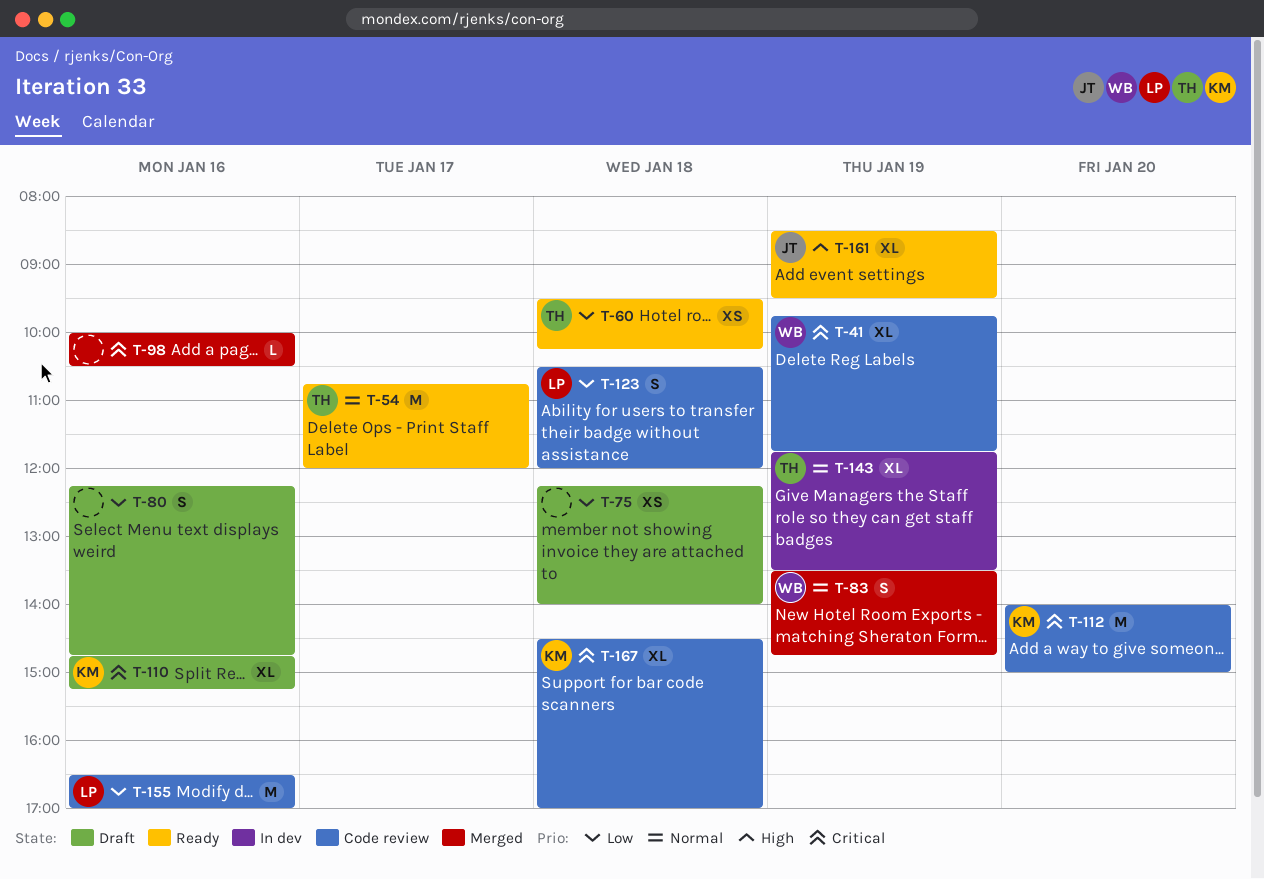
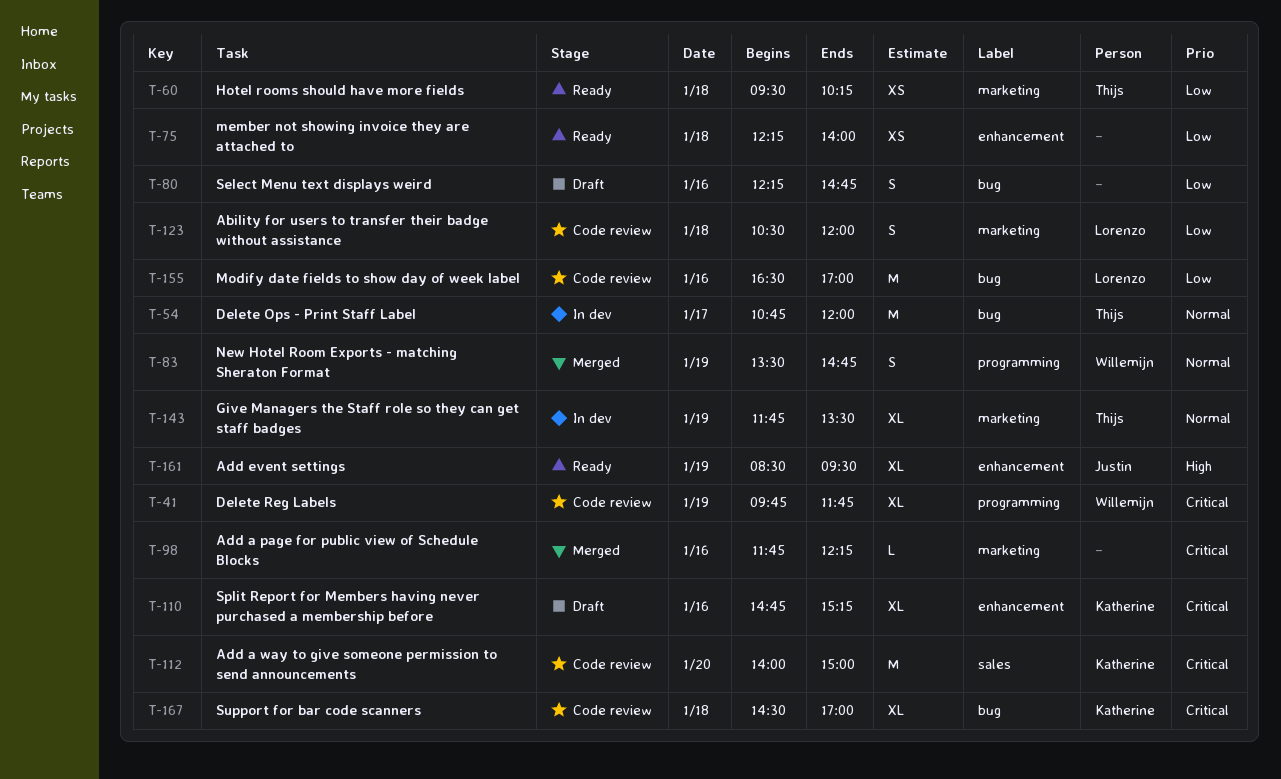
T-54, status: Ready -> In dev
T-75, status: Draft -> Ready
T-98, begins: 10:00 -> 11:45
T-98, ends: 10:30 -> 12:15

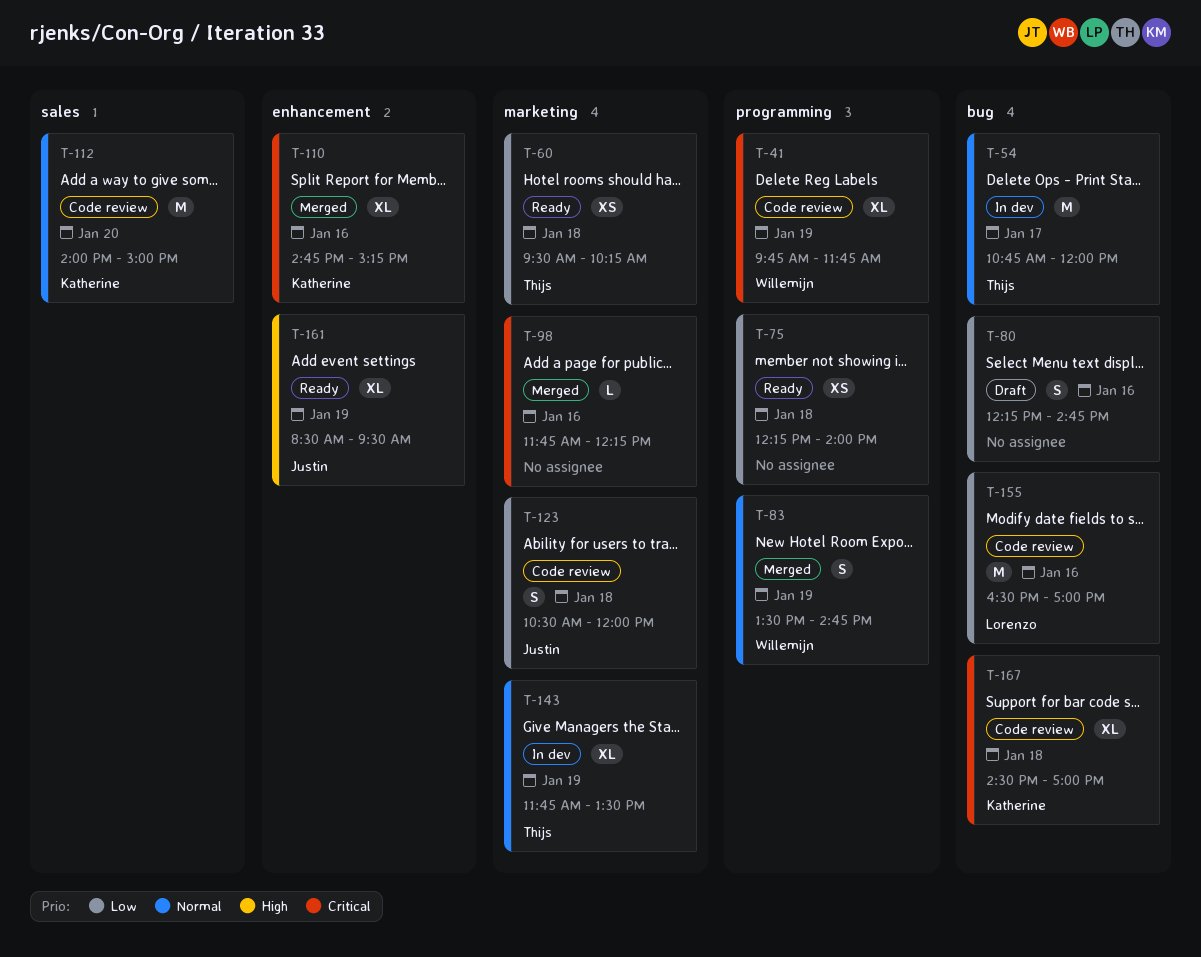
T-75, label: enhancement -> programming
T-110, status: Draft -> Merged
T-112, priority: Critical -> Normal
T-123, owner: Lorenzo -> Justin

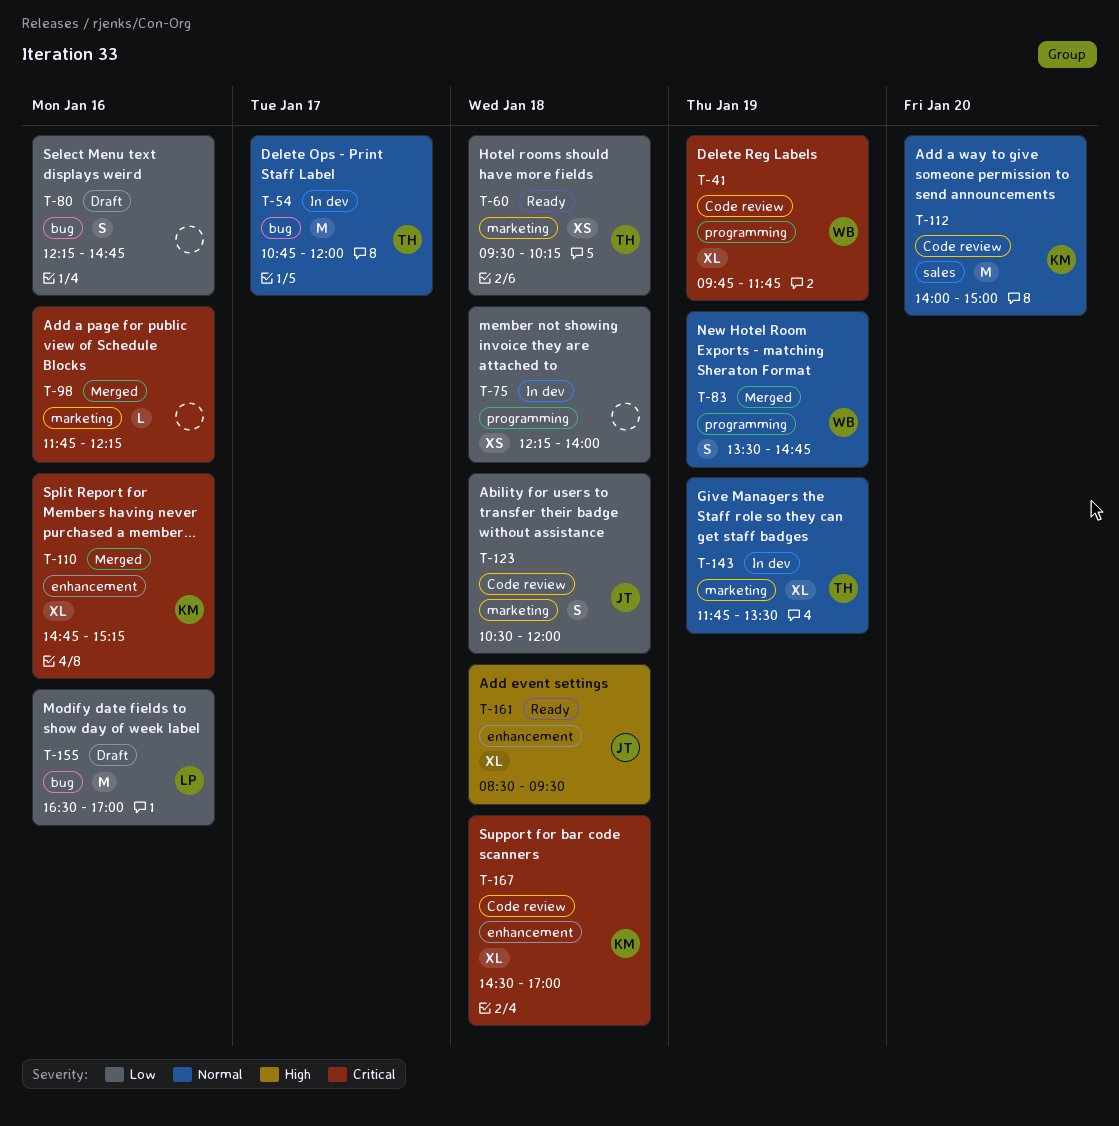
T-75, status: Ready -> In dev
T-155, status: Code review -> Draft
T-161, day: Jan 19 -> Jan 18
T-167, label: bug -> enhancement

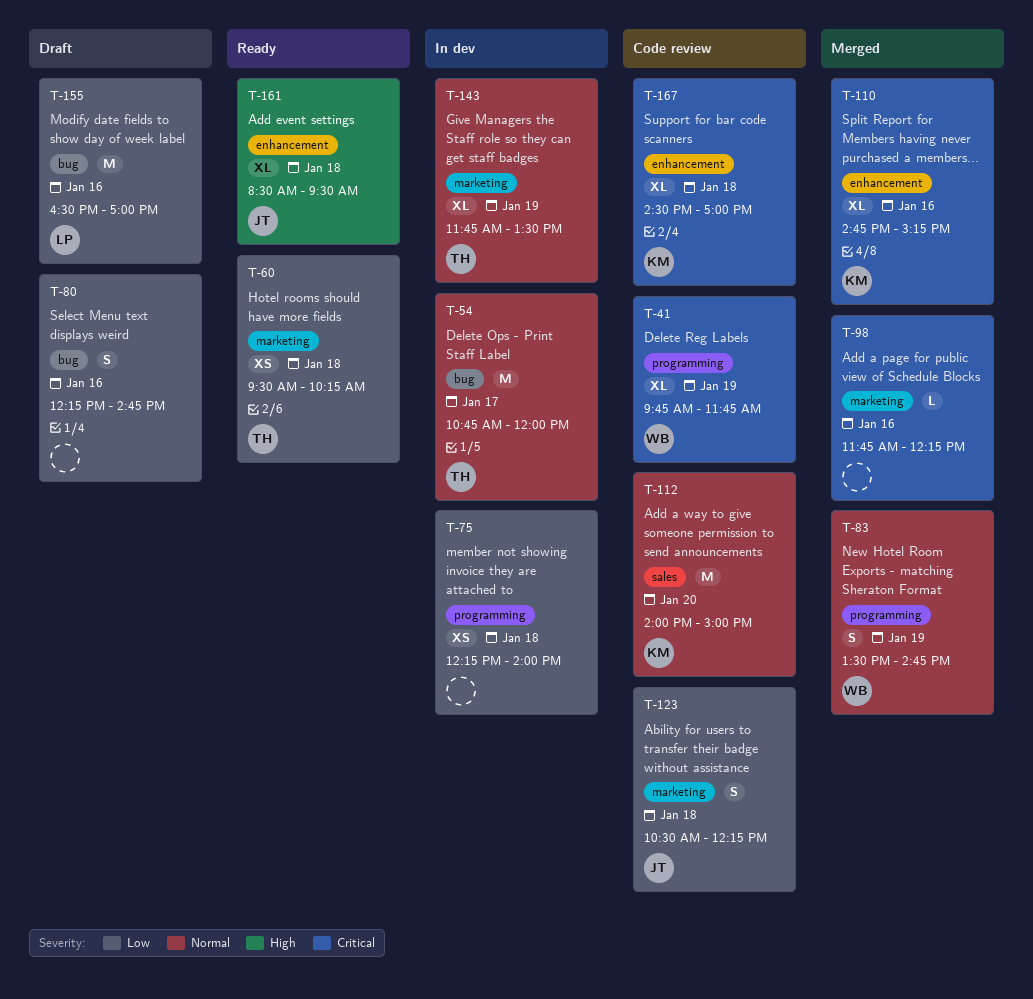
T-123, ends: 12:00 -> 12:15

